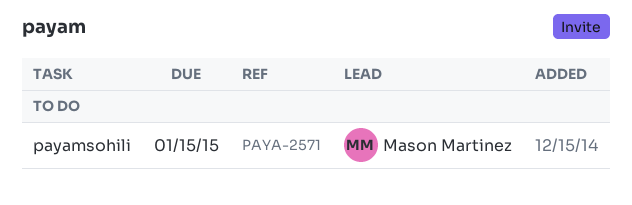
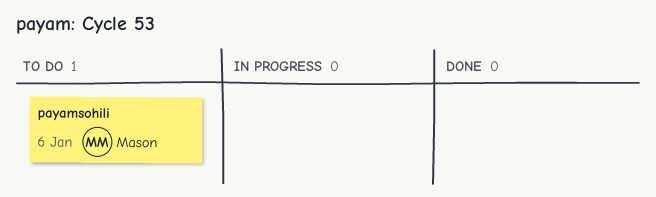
payamsohili, due: Jan 15 -> Jan 6

